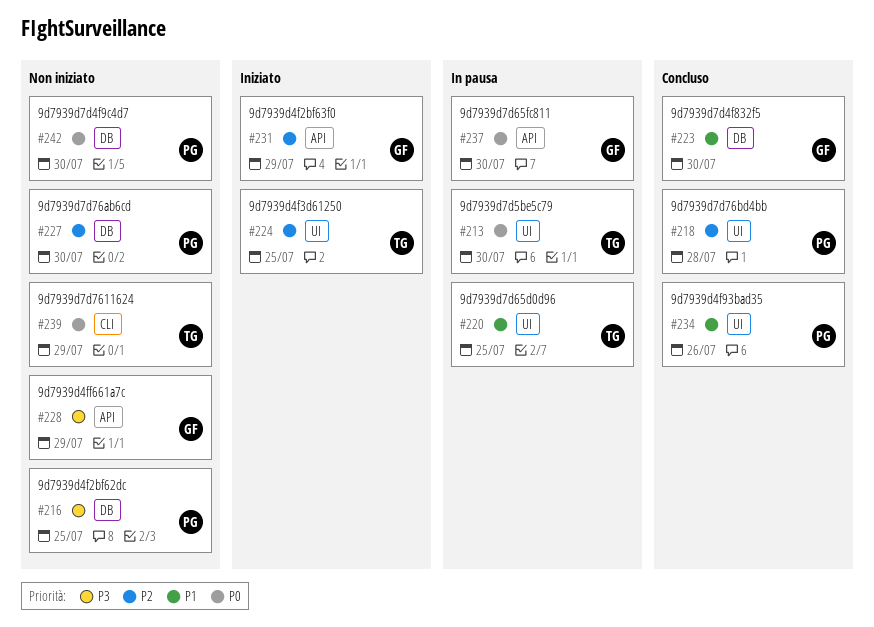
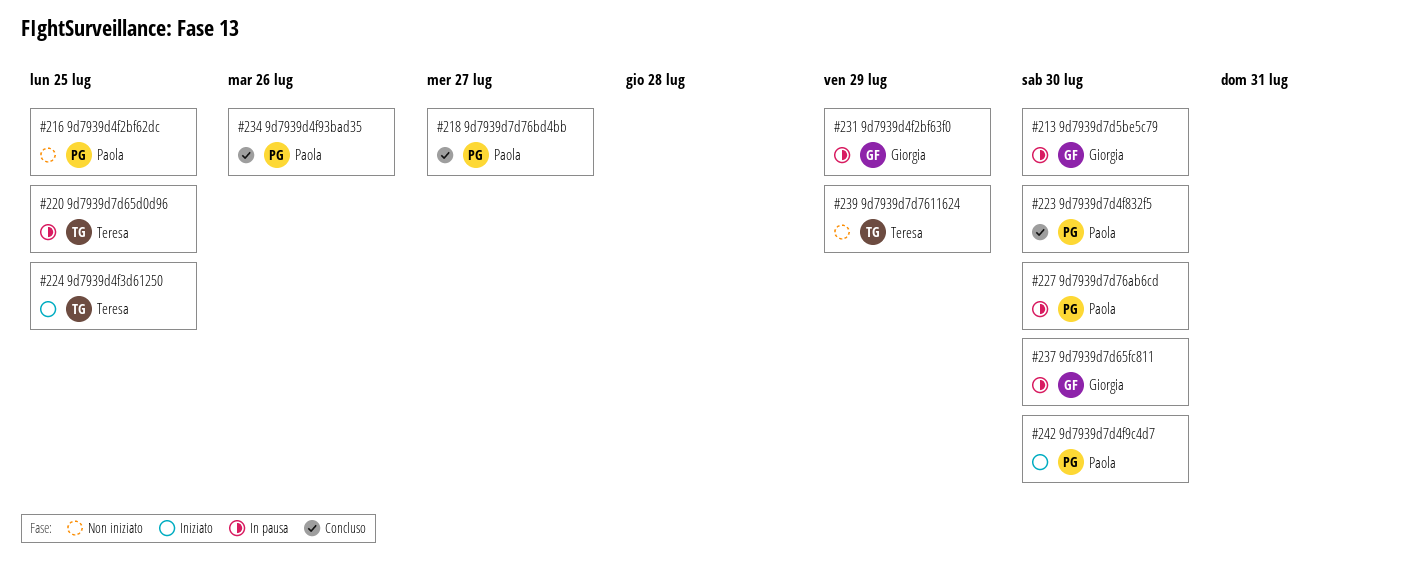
#213, owner: Teresa -> Giorgia
#218, due: Jul 28 -> Jul 27
#223, owner: Giorgia -> Paola
#227, status: Non iniziato -> In pausa
#228: present -> none
#231, status: Iniziato -> In pausa
#242, status: Non iniziato -> Iniziato

